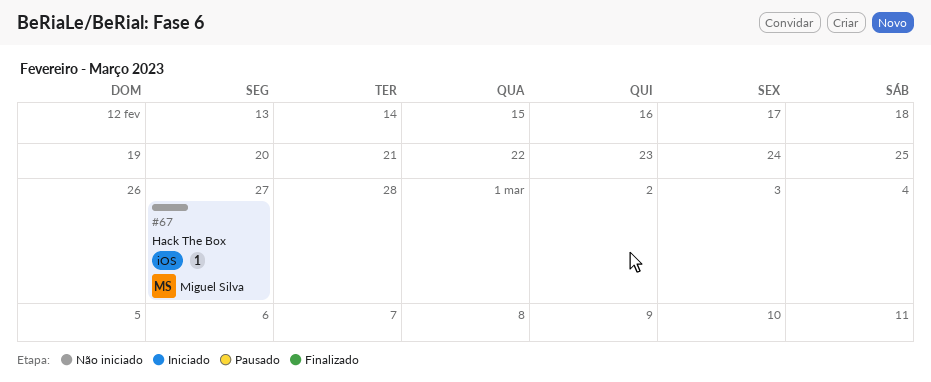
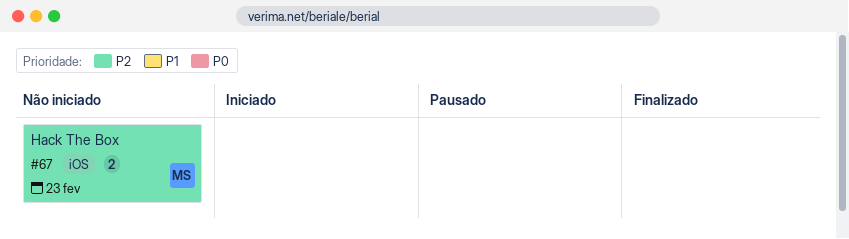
#67, estimate: 1 -> 2
#67, due: Feb 27 -> Feb 23

